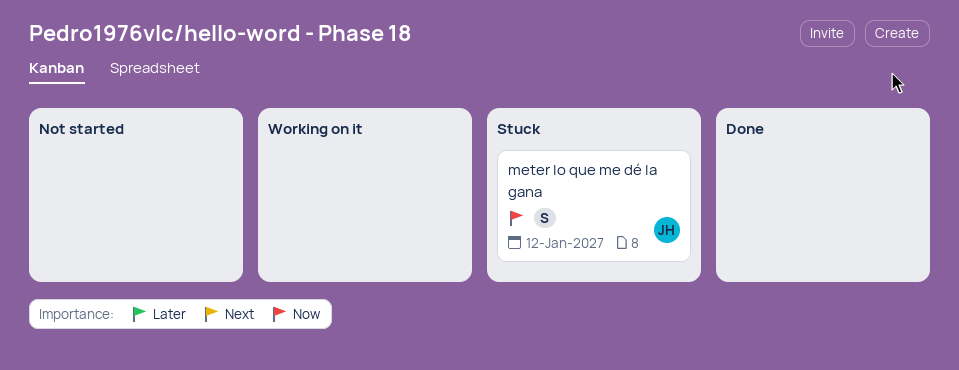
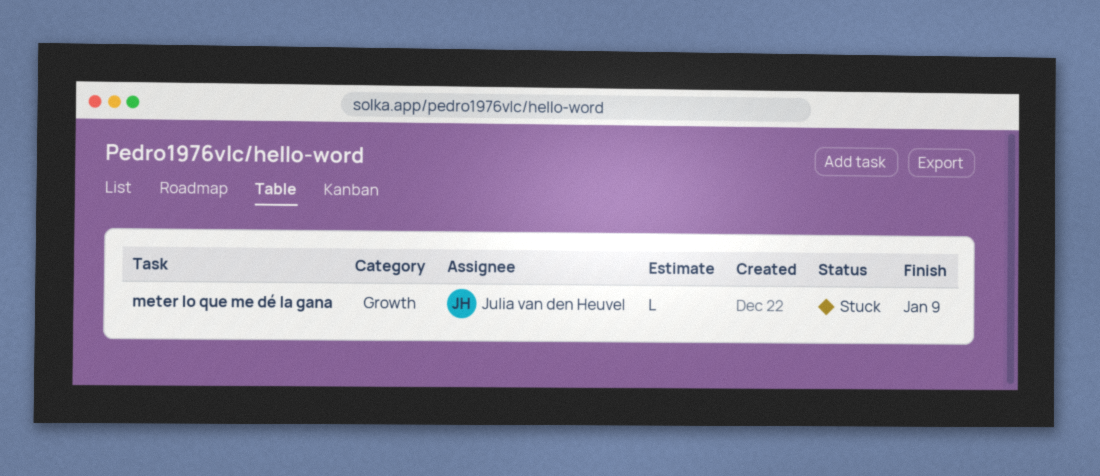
meter lo que me dé la gana, estimate: S -> L
meter lo que me dé la gana, due: Jan 12 -> Jan 9

